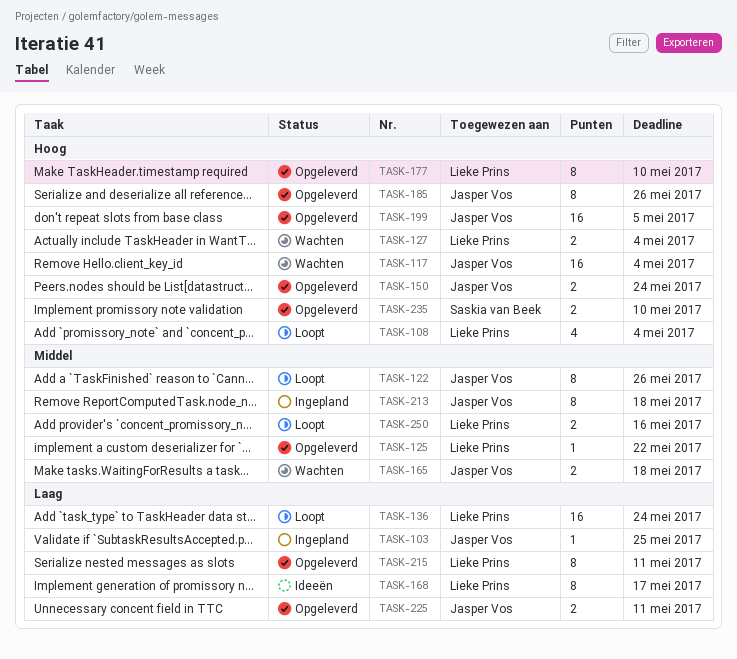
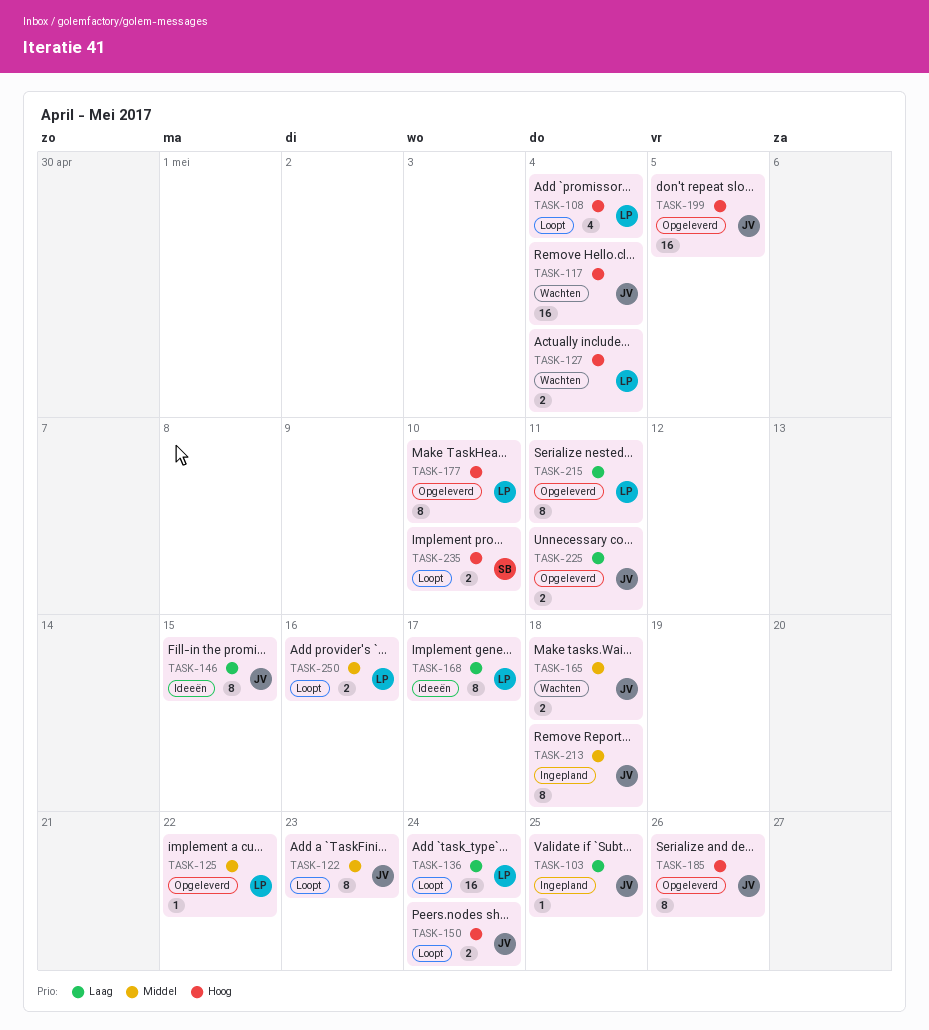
TASK-122, due: May 26 -> May 23
TASK-146: none -> present
TASK-150, status: Opgeleverd -> Loopt
TASK-235, status: Opgeleverd -> Loopt

